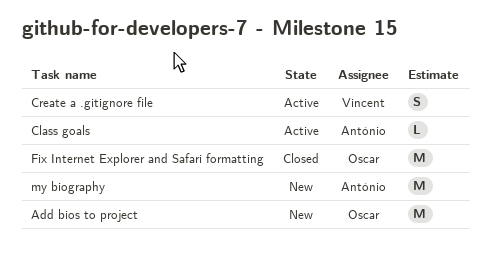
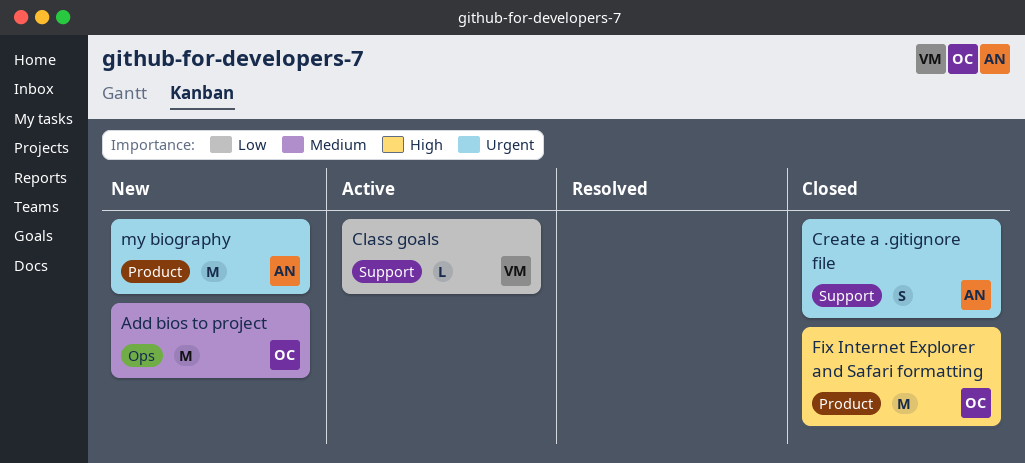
Class goals, owner: António -> Vincent
Create a .gitignore file, status: Active -> Closed
Create a .gitignore file, owner: Vincent -> António

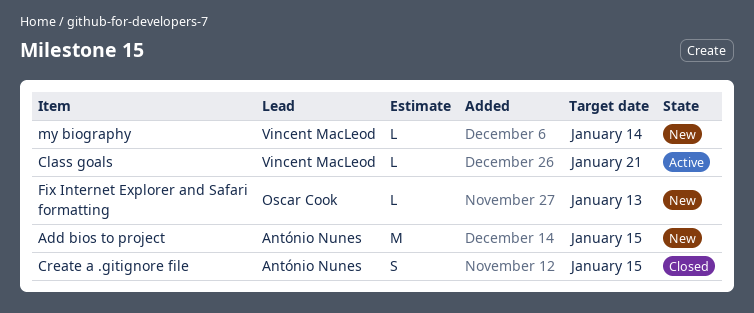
Add bios to project, owner: Oscar Cook -> António Nunes
Fix Internet Explorer and Safari formatting, status: Closed -> New
Fix Internet Explorer and Safari formatting, estimate: M -> L
my biography, owner: António Nunes -> Vincent MacLeod
my biography, estimate: M -> L

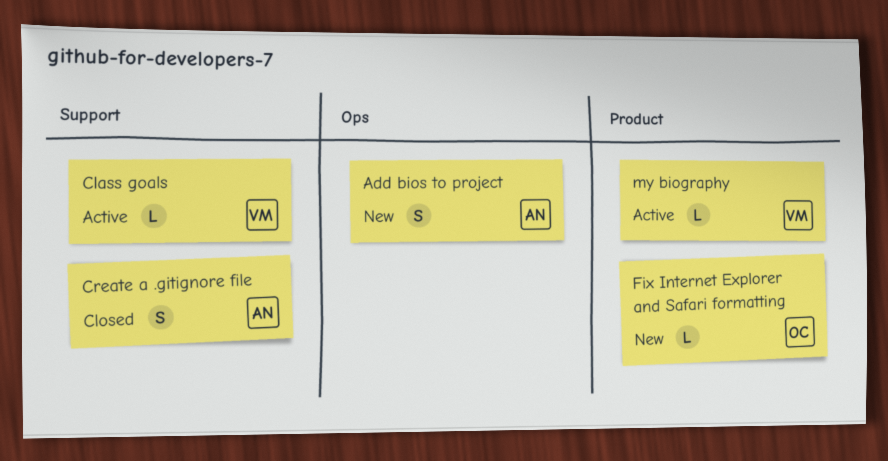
Add bios to project, estimate: M -> S
my biography, status: New -> Active

